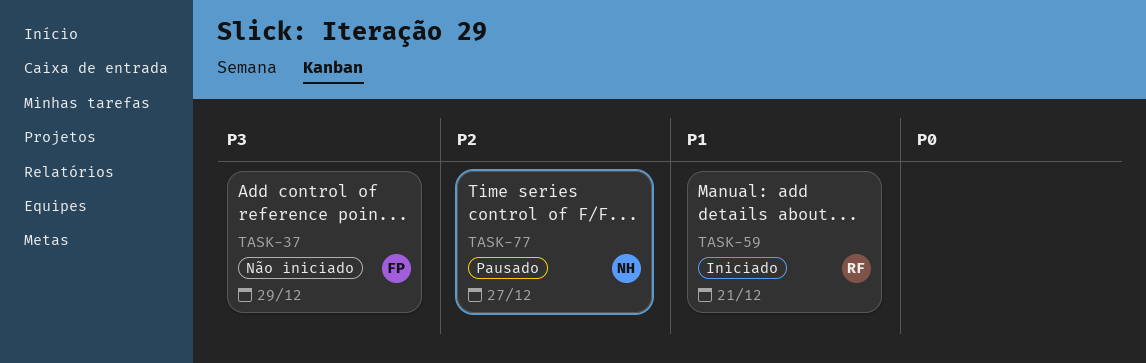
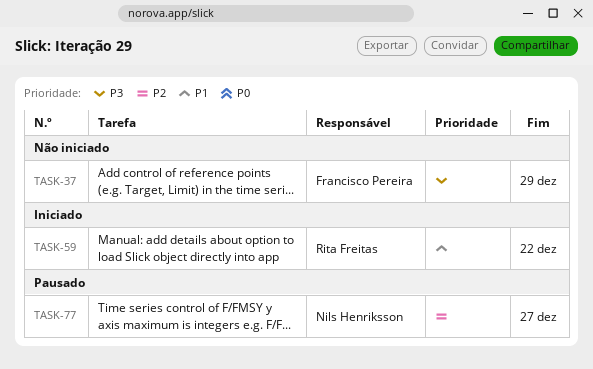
TASK-59, due: Dec 21 -> Dec 22

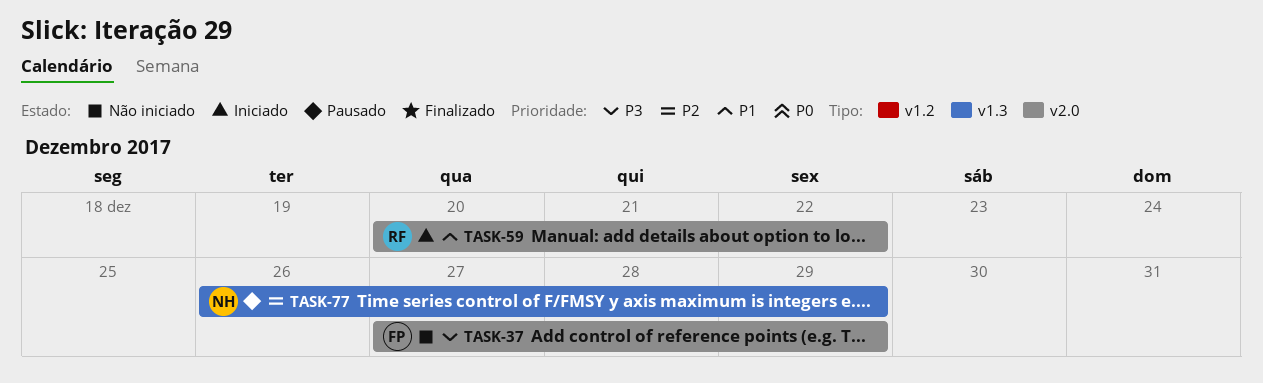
TASK-77, due: Dec 27 -> Dec 29

